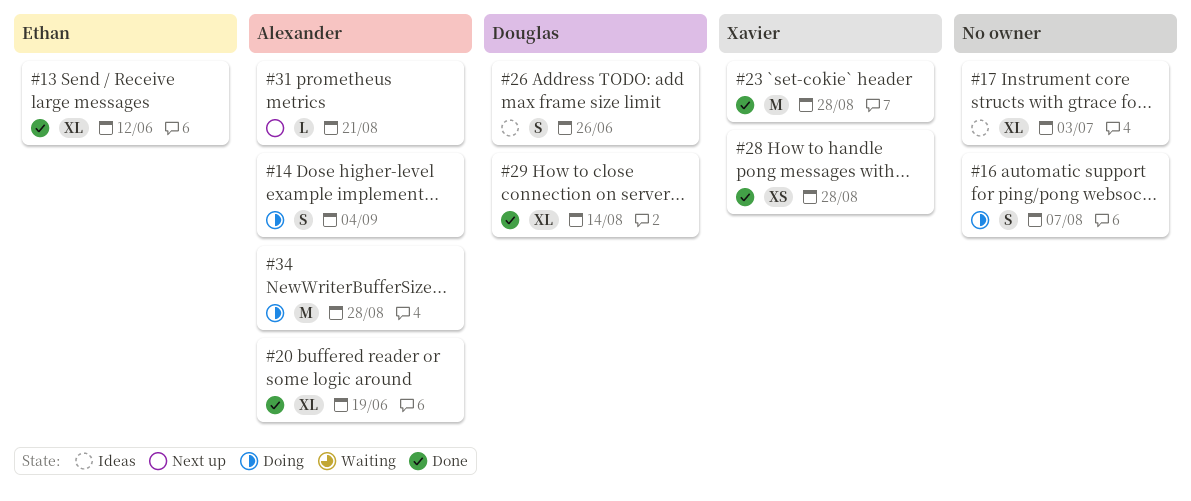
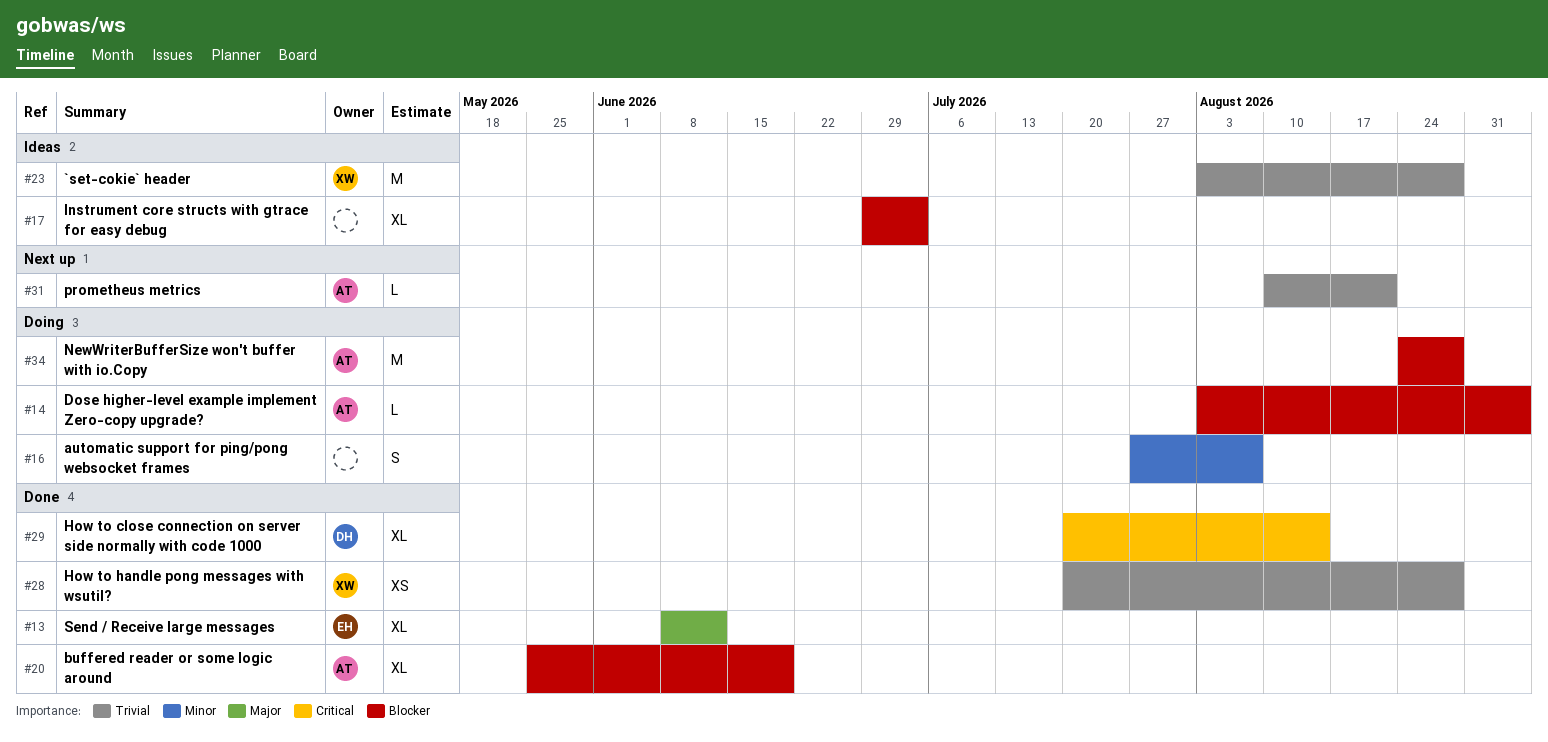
#14, estimate: S -> L
#23, status: Done -> Ideas
#26: present -> none

